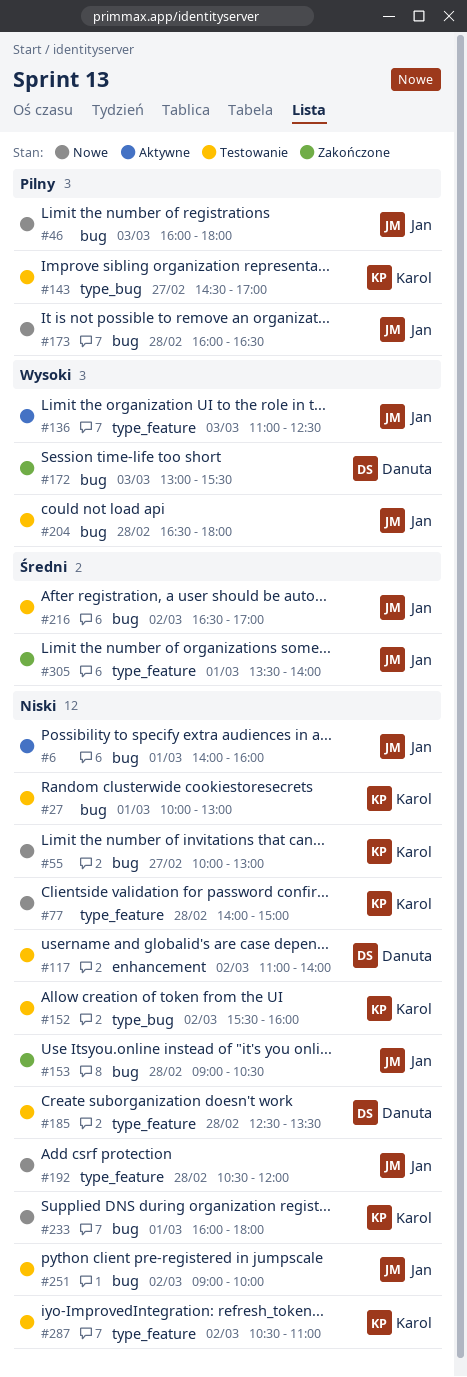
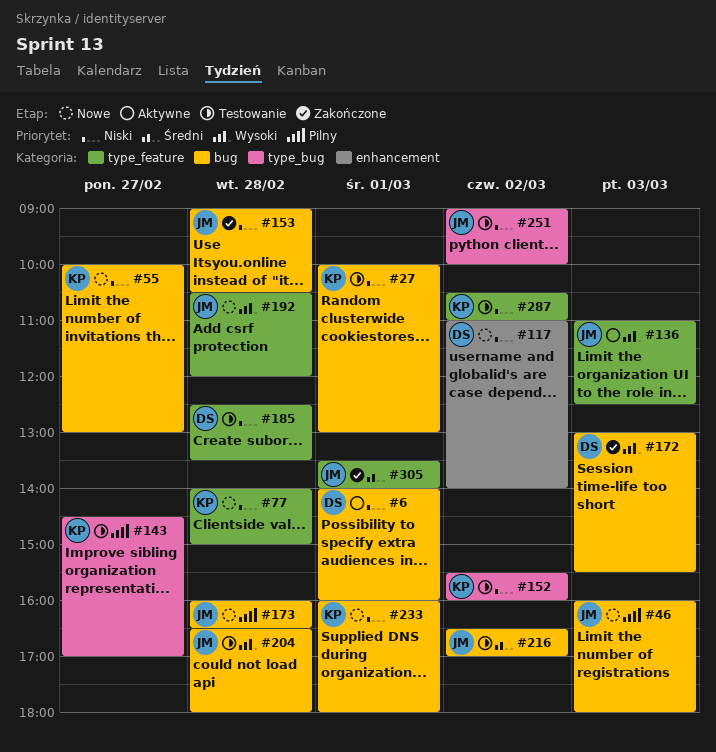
#6, owner: Jan -> Danuta
#117, status: Testowanie -> Nowe
#192, priority: Niski -> Wysoki
#251, label: bug -> type_bug

